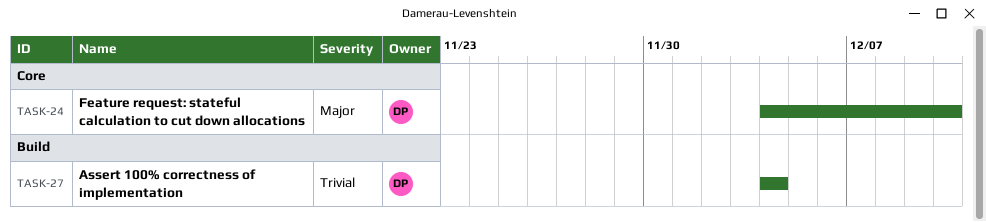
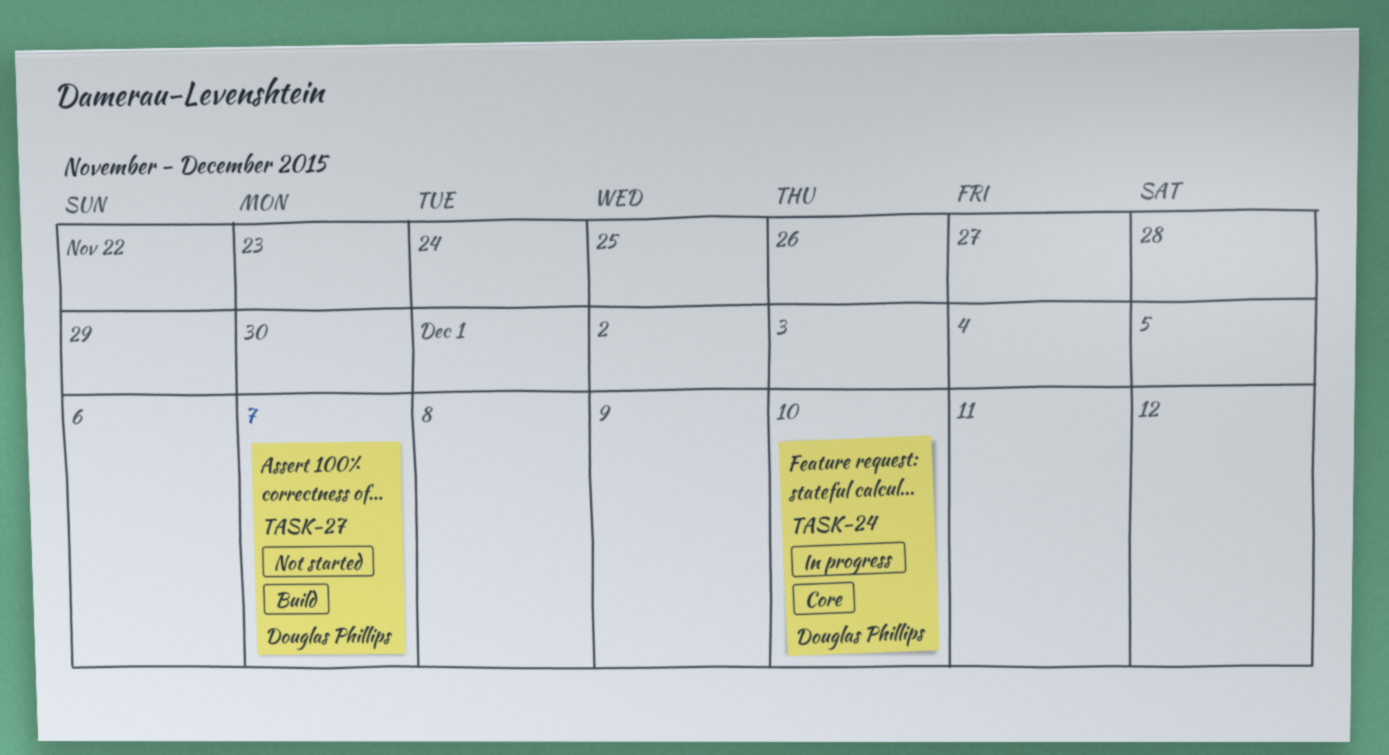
TASK-27, due: Dec 4 -> Dec 7

